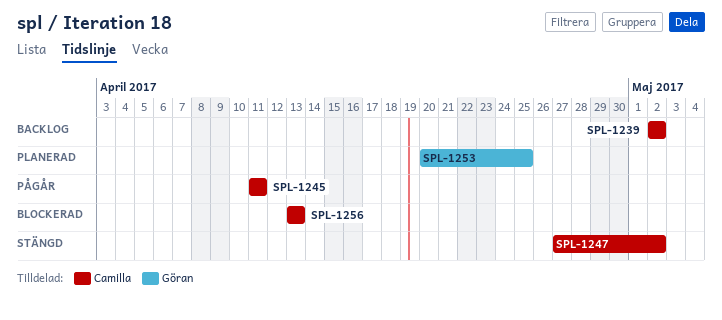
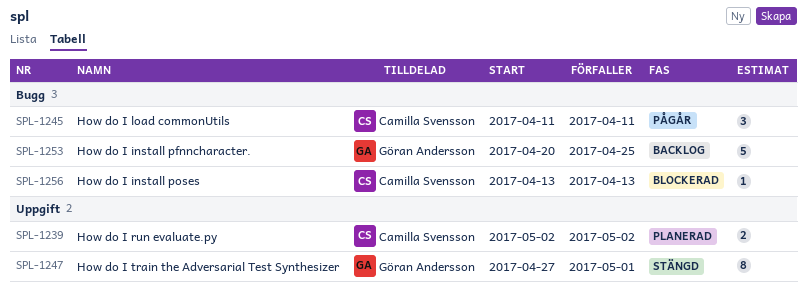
SPL-1239, status: Backlog -> Planerad
SPL-1247, owner: Camilla Svensson -> Göran Andersson
SPL-1247, due: May 2 -> May 1
SPL-1253, status: Planerad -> Backlog

